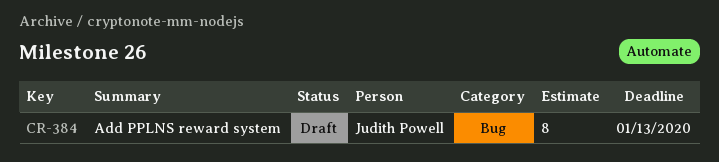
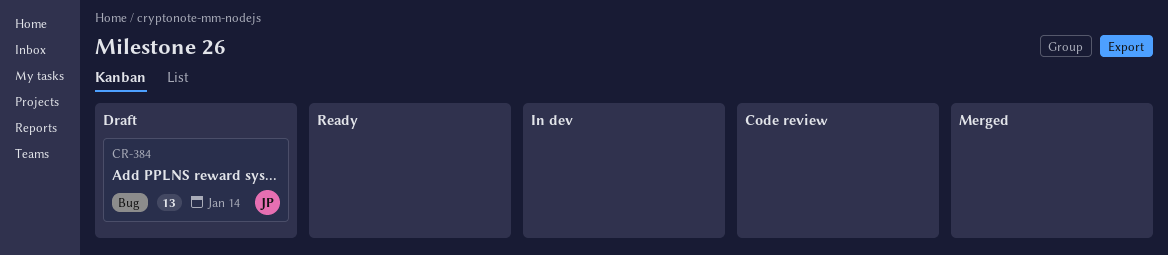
CR-384, estimate: 8 -> 13
CR-384, due: Jan 13 -> Jan 14

